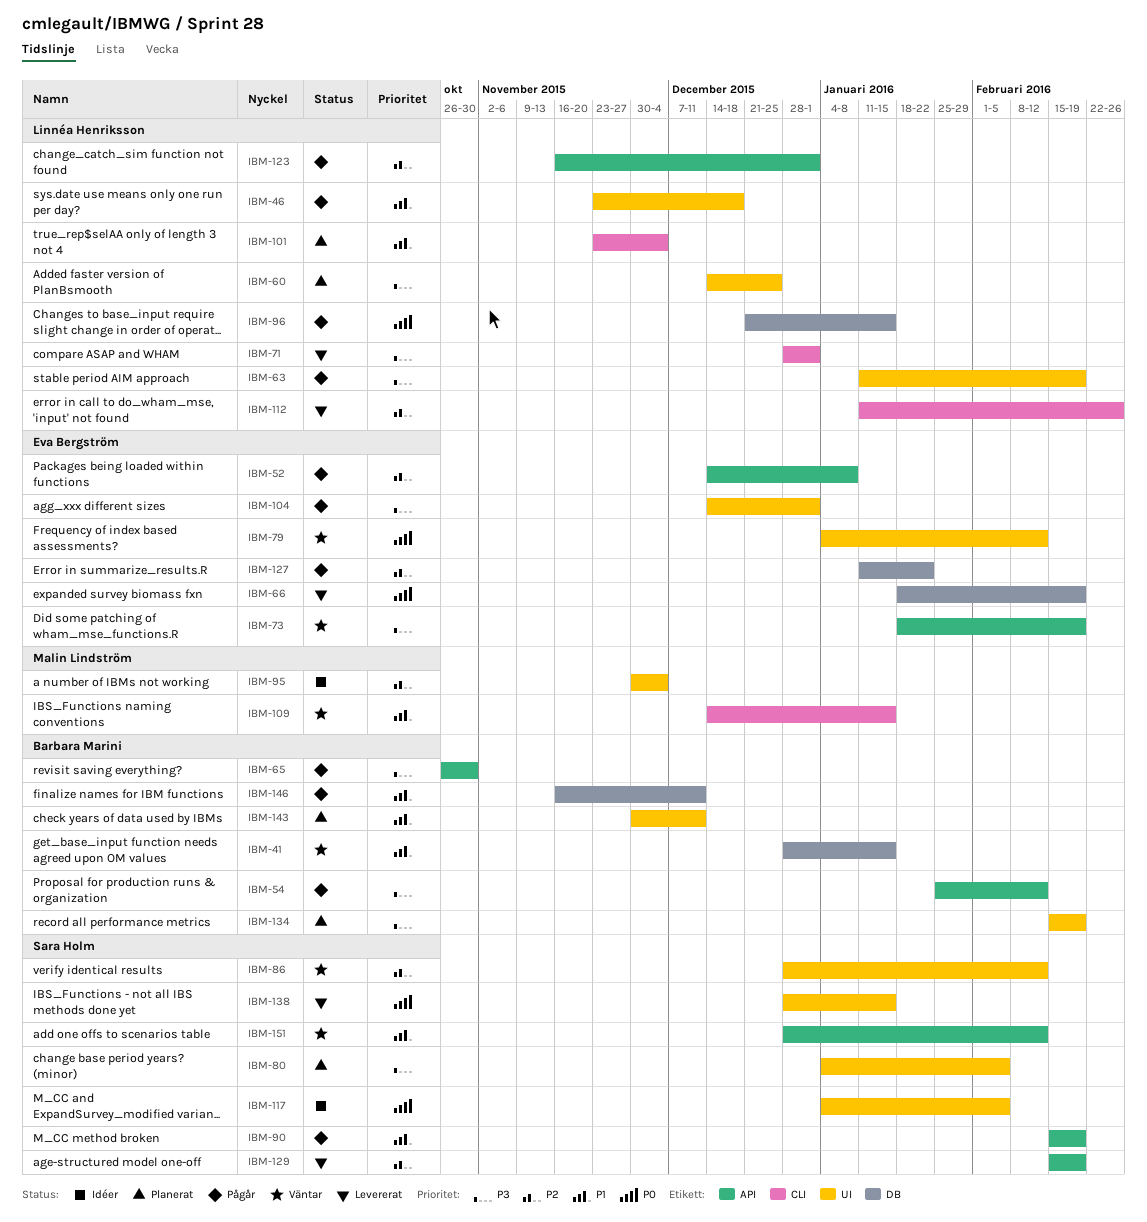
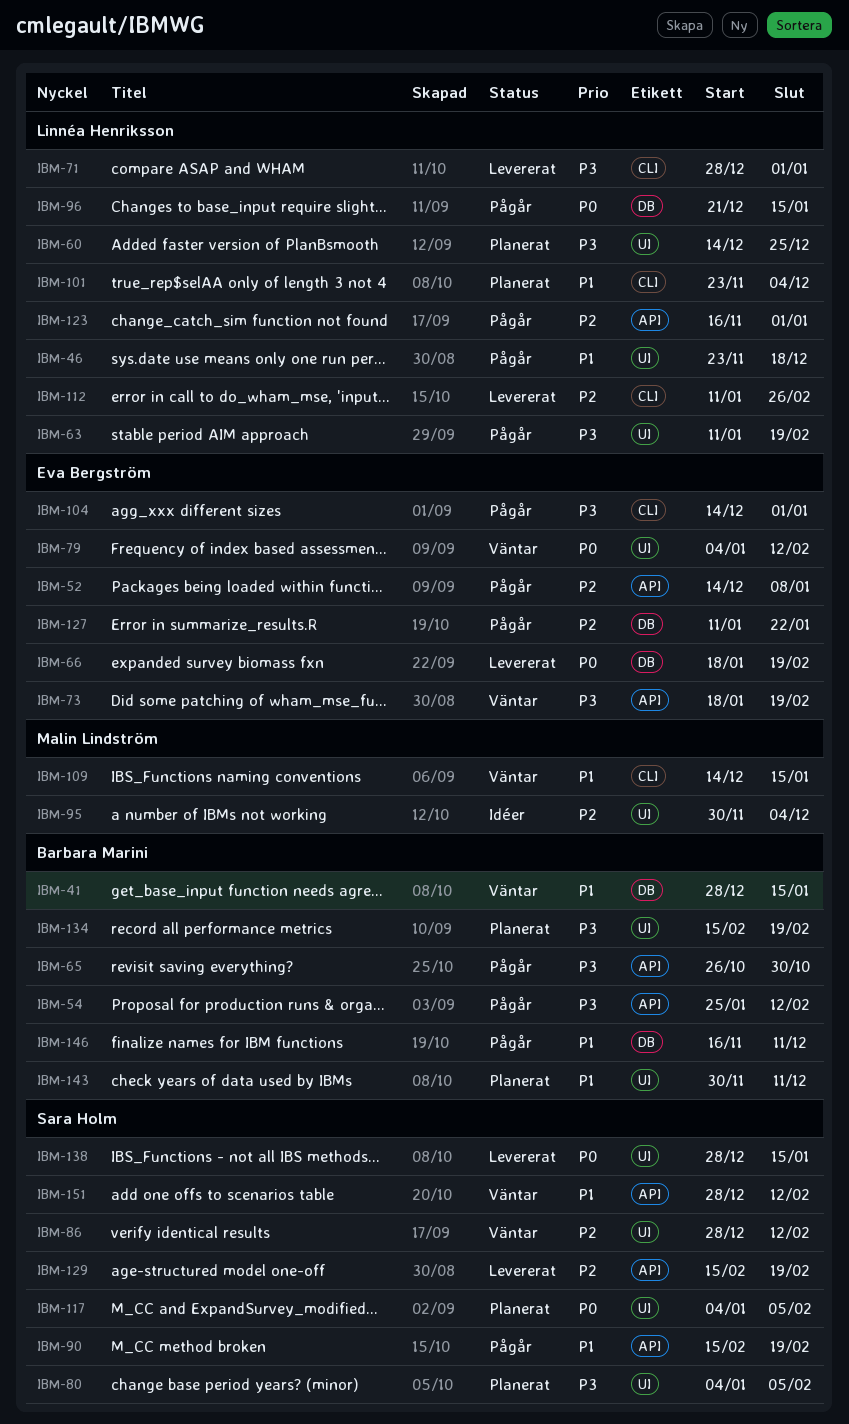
IBM-104, label: UI -> CLI
IBM-117, status: Idéer -> Planerat

